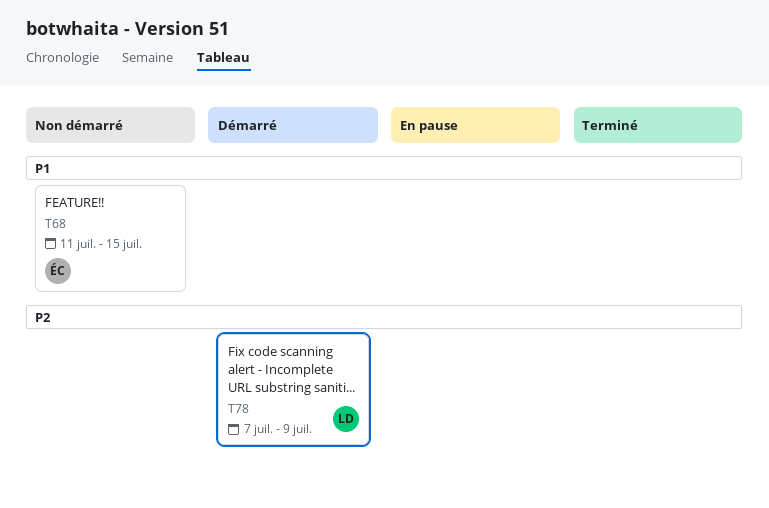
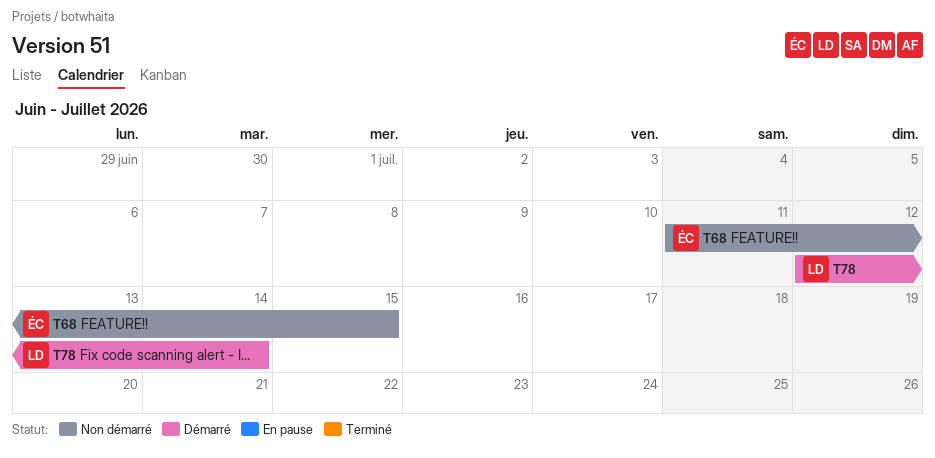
T78, start: Jul 7 -> Jul 12
T78, due: Jul 9 -> Jul 14

